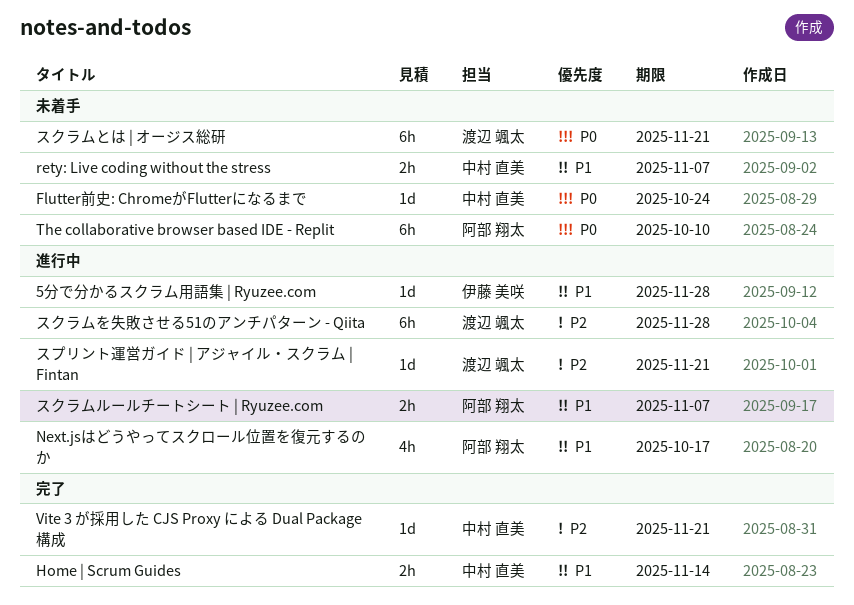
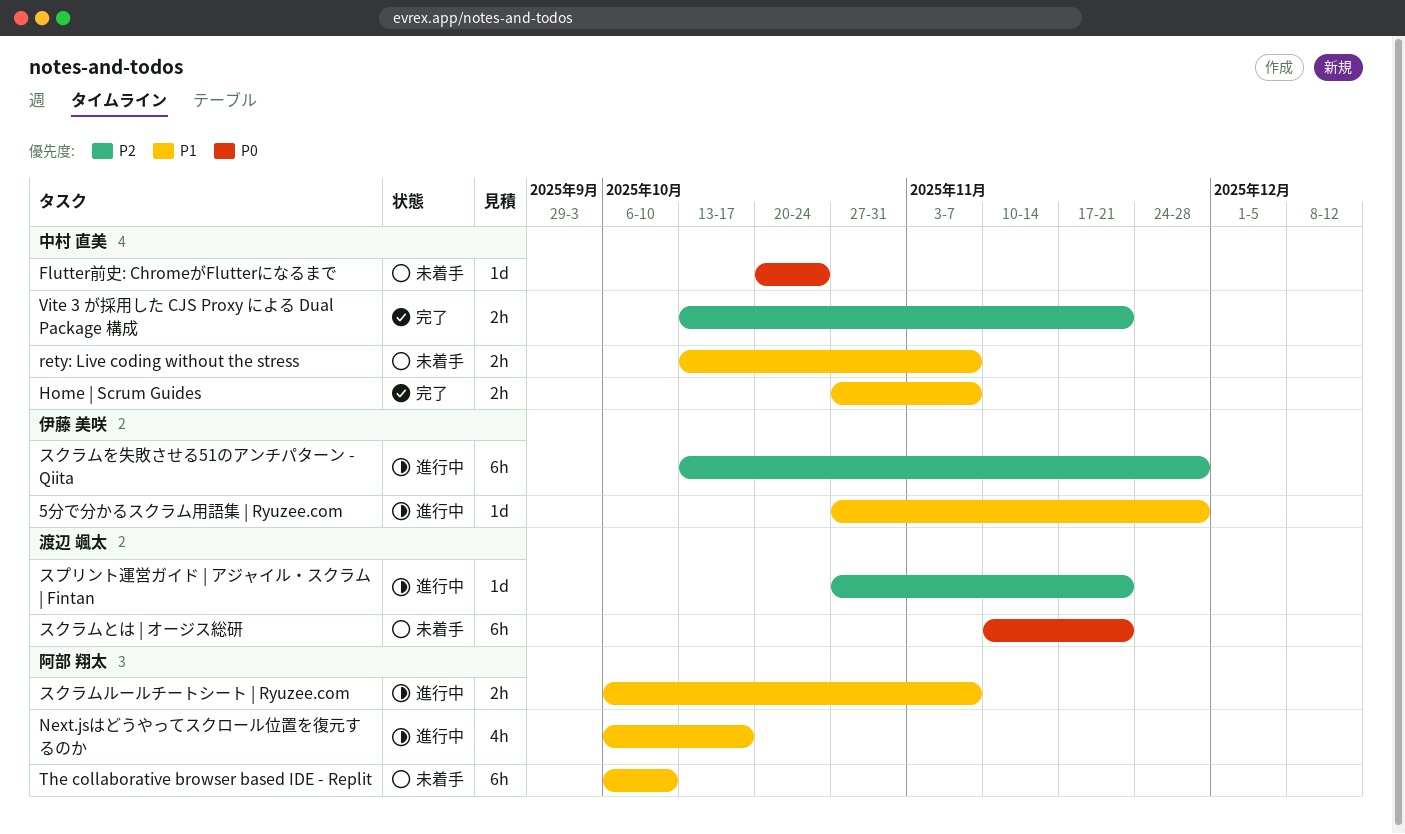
Home | Scrum Guides, due: Nov 14 -> Nov 7
The collaborative browser based IDE - Replit, priority: P0 -> P1
Vite 3 が採用した CJS Proxy による Dual Package 構成, estimate: 1d -> 2h
スクラムを失敗させる51のアンチパターン - Qiita, owner: 渡辺 颯太 -> 伊藤 美咲

